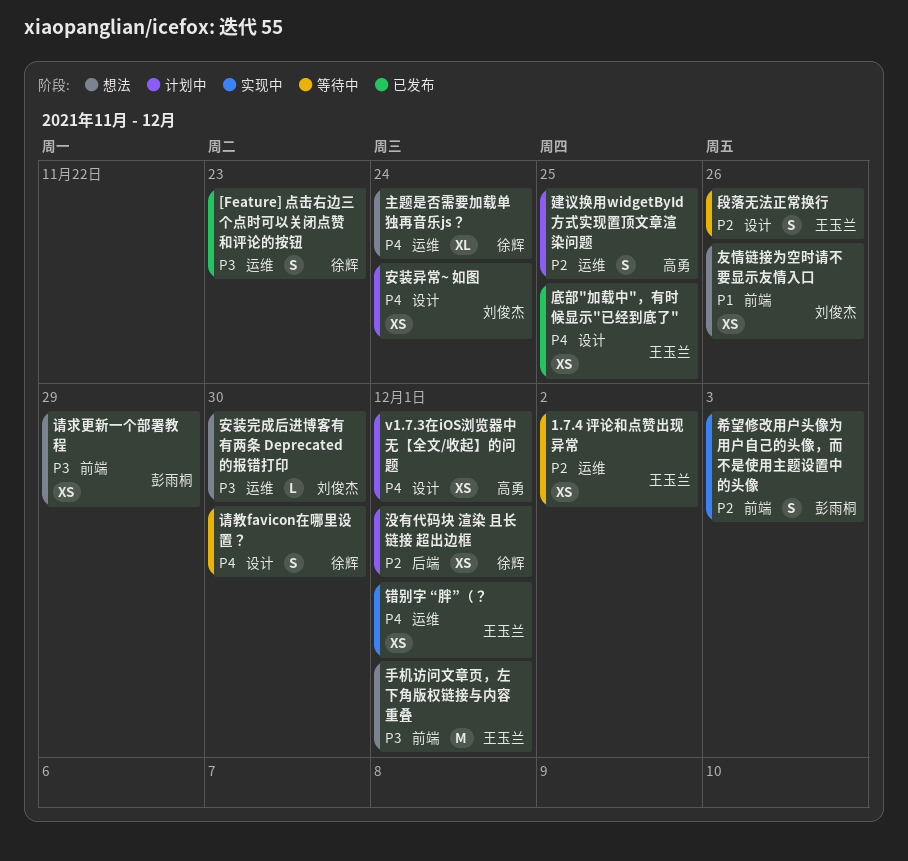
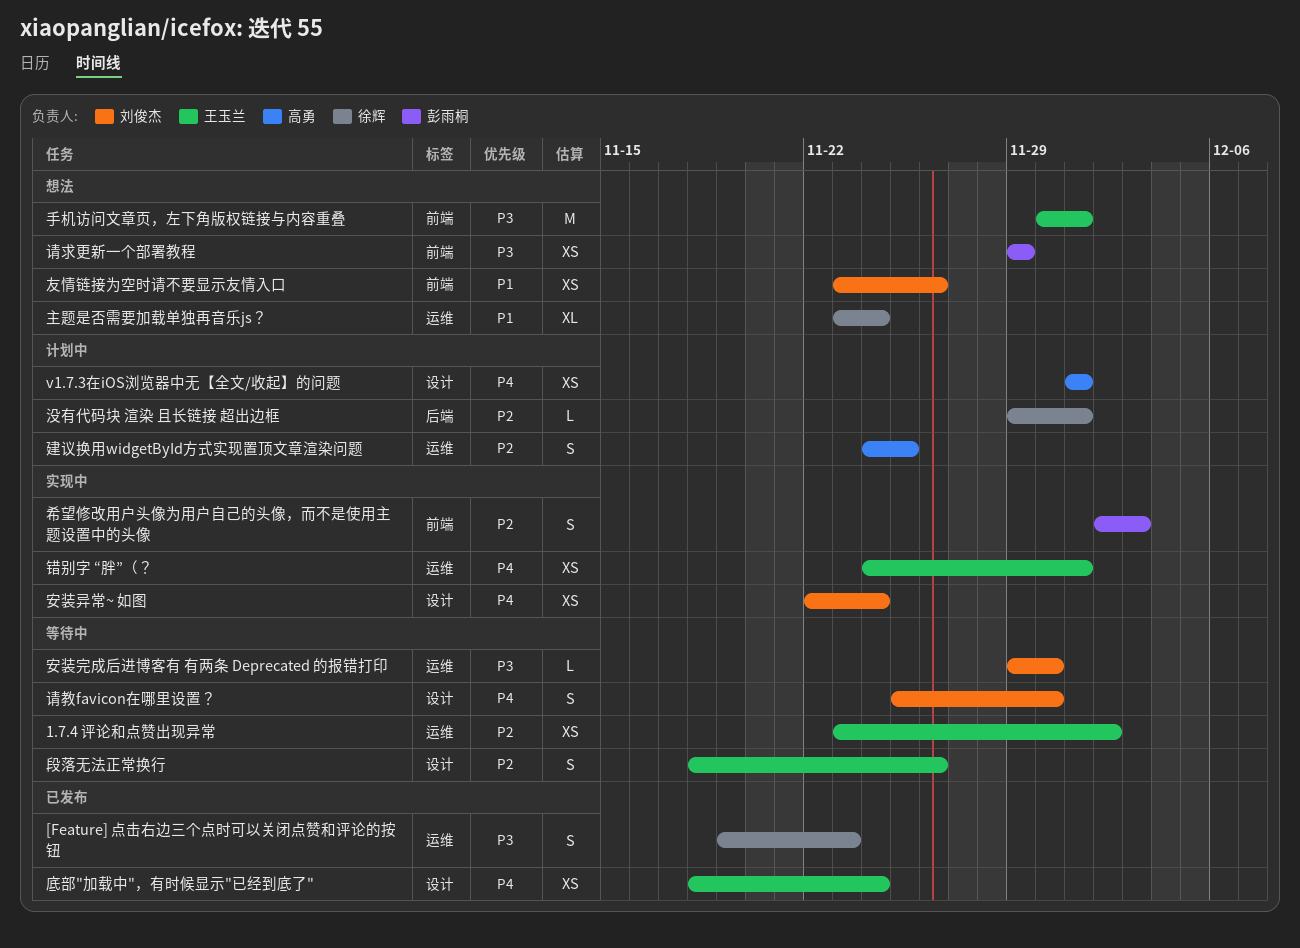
主题是否需要加载单独再音乐js？, priority: P4 -> P1
安装完成后进博客有 有两条 Deprecated 的报错打印, status: 想法 -> 等待中
安装异常~ 如图, status: 计划中 -> 实现中
底部"加载中"，有时候显示"已经到底了", due: Nov 25 -> Nov 24
没有代码块 渲染 且长链接 超出边框, estimate: XS -> L
请教favicon在哪里设置？, owner: 徐辉 -> 刘俊杰

